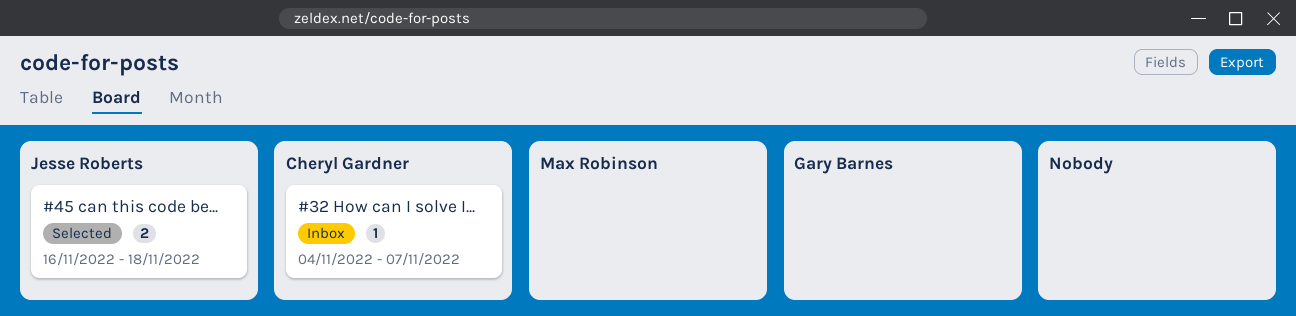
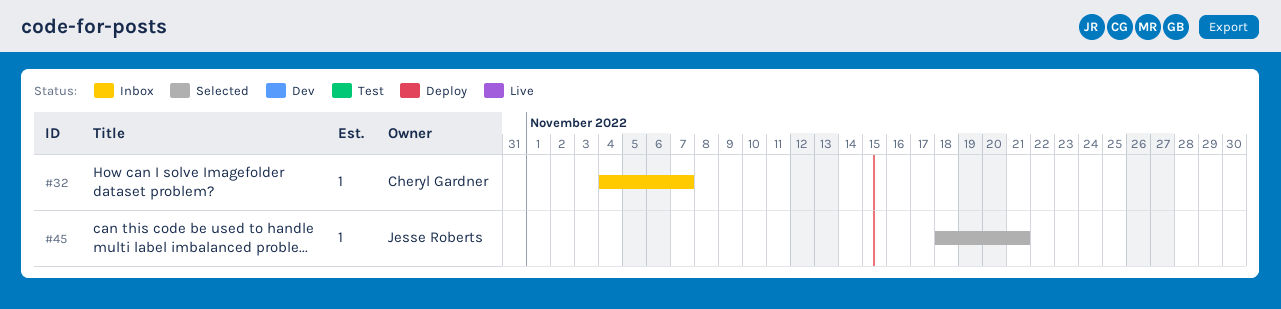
#45, estimate: 2 -> 1
#45, start: Nov 16 -> Nov 18
#45, due: Nov 18 -> Nov 21

